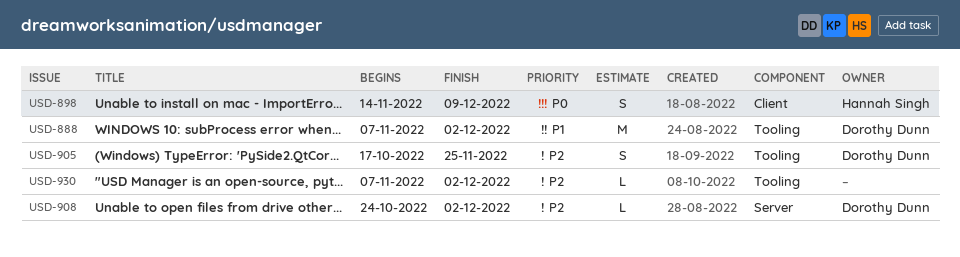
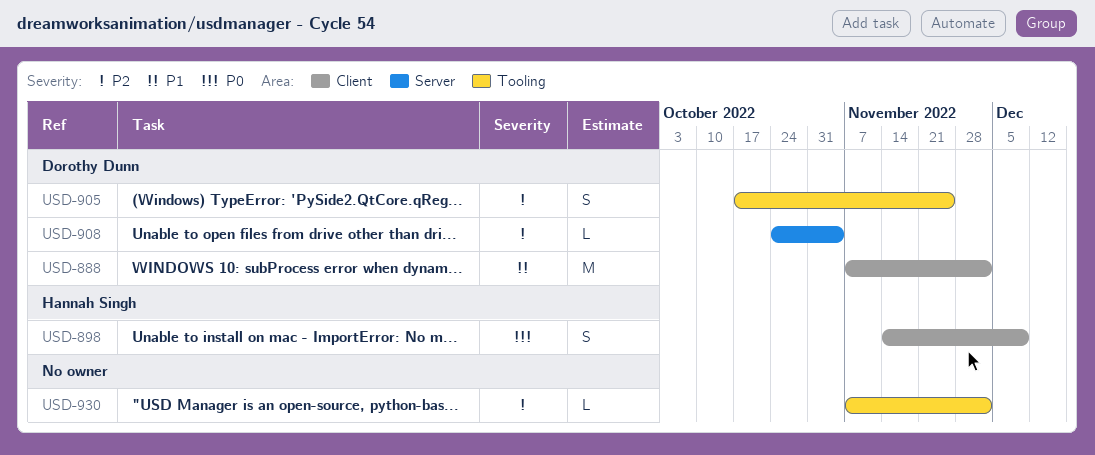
USD-888, label: Tooling -> Client
USD-908, due: Dec 2 -> Nov 4

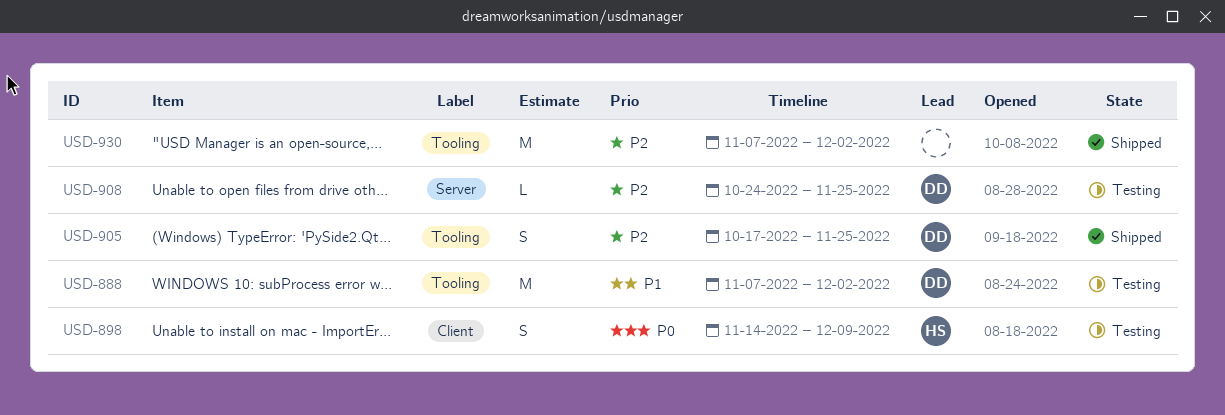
USD-888, label: Client -> Tooling
USD-908, due: Nov 4 -> Nov 25
USD-930, estimate: L -> M

